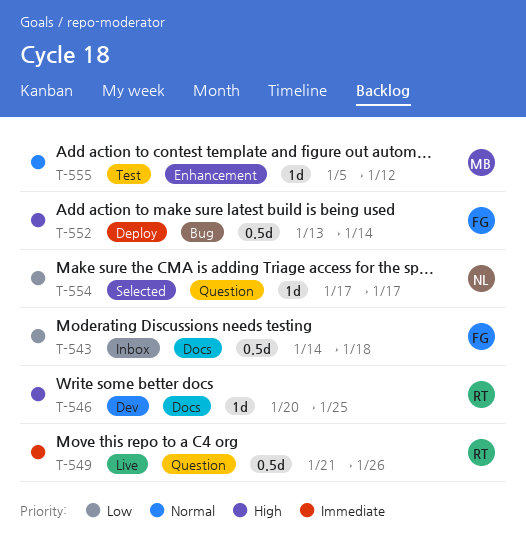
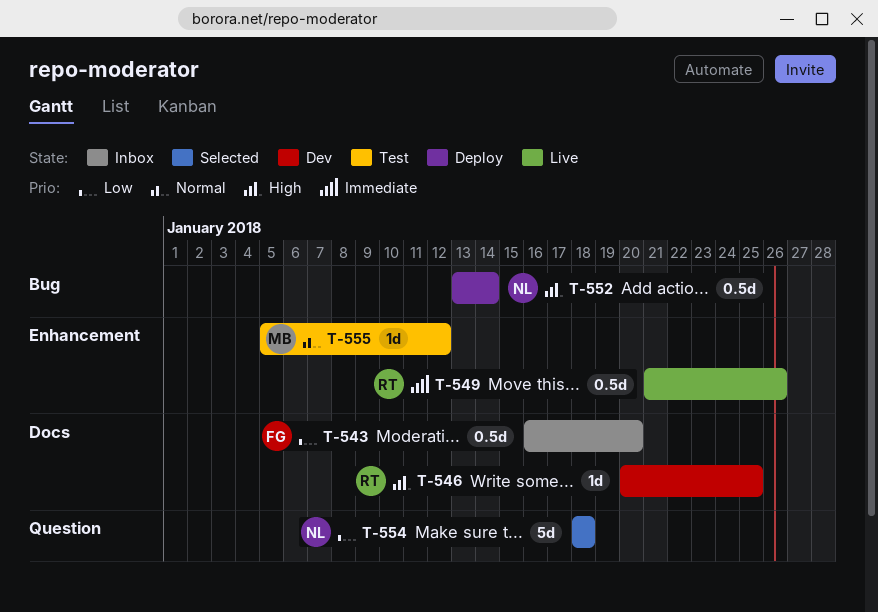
T-543, start: Jan 14 -> Jan 16
T-543, due: Jan 18 -> Jan 20
T-549, label: Question -> Enhancement
T-552, owner: FG -> NL
T-554, estimate: 1d -> 5d
T-554, start: Jan 17 -> Jan 18
T-554, due: Jan 17 -> Jan 18

